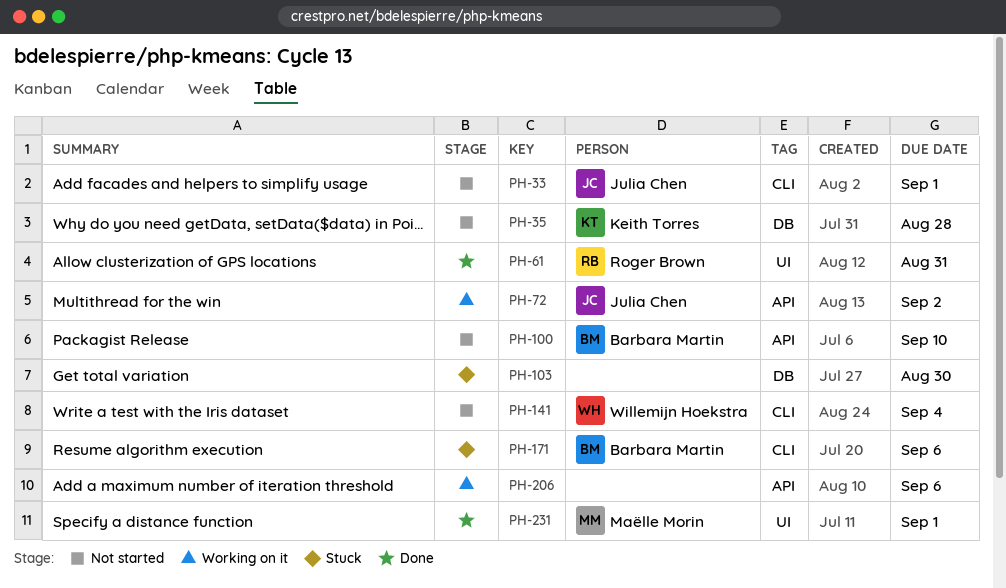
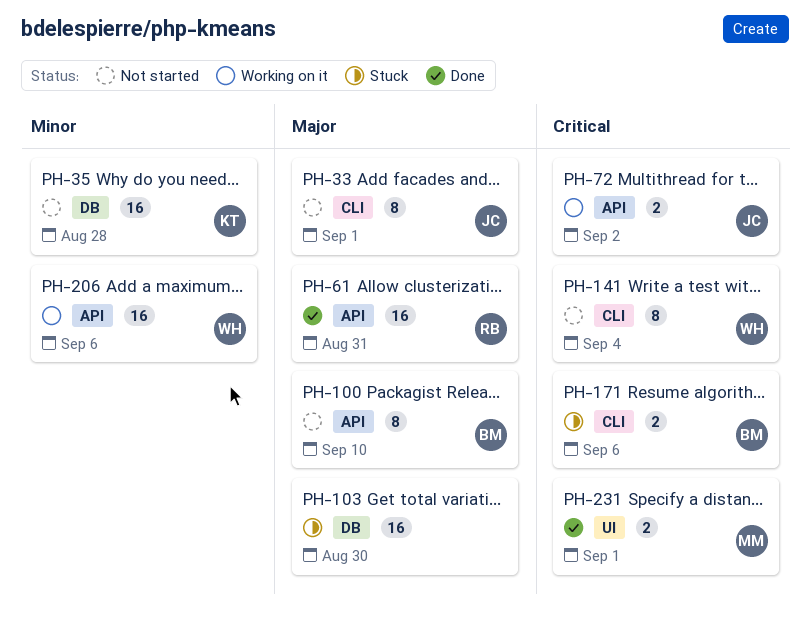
PH-61, label: UI -> API
PH-206, owner: none -> Willemijn Hoekstra

